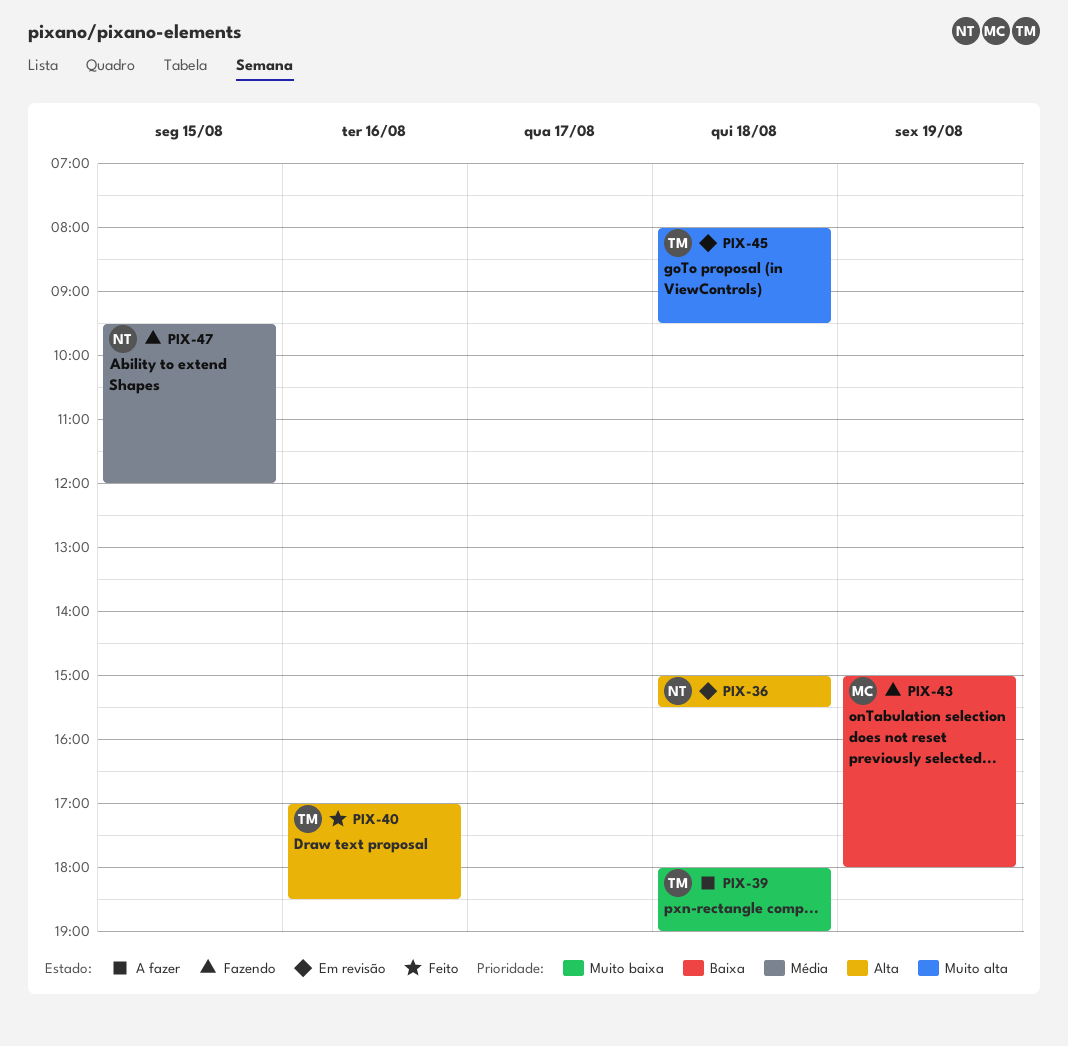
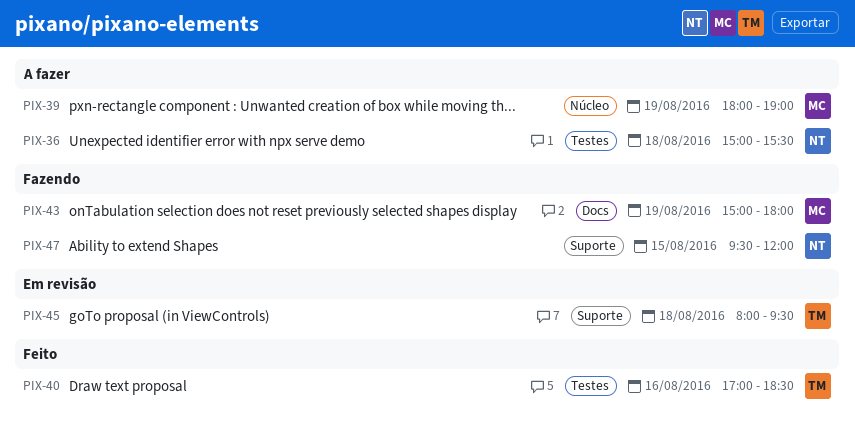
PIX-36, status: Em revisão -> A fazer
PIX-39, owner: TM -> MC
PIX-39, day: Aug 18 -> Aug 19

